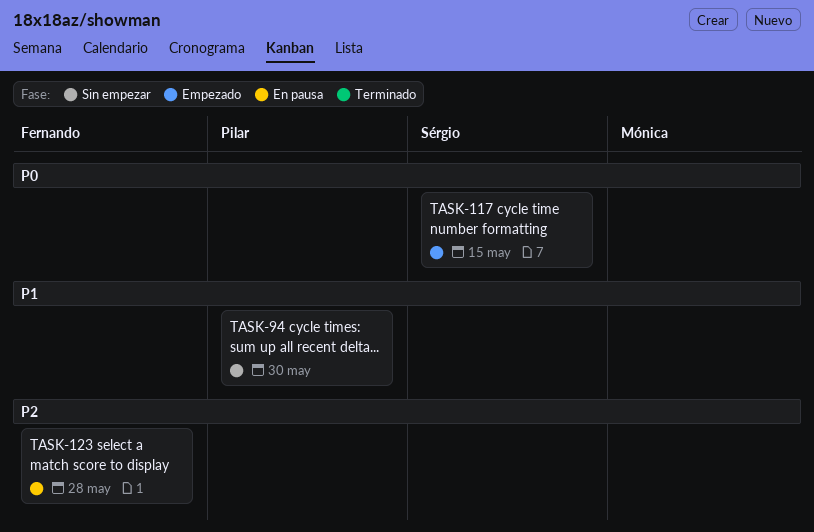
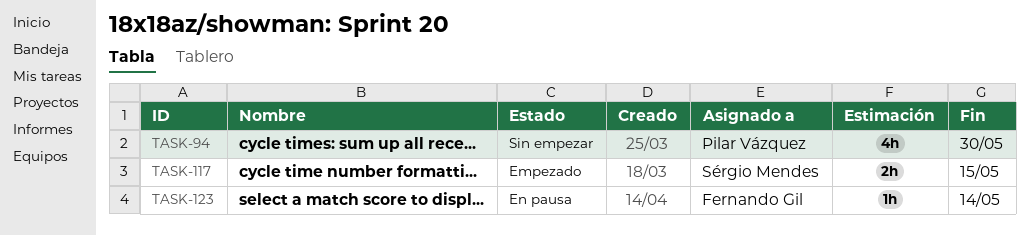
TASK-123, due: May 28 -> May 14

